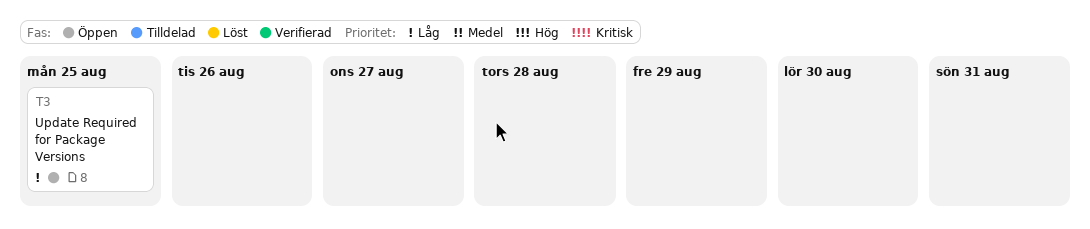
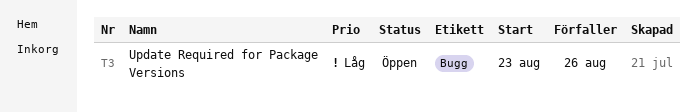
T3, due: Aug 25 -> Aug 26

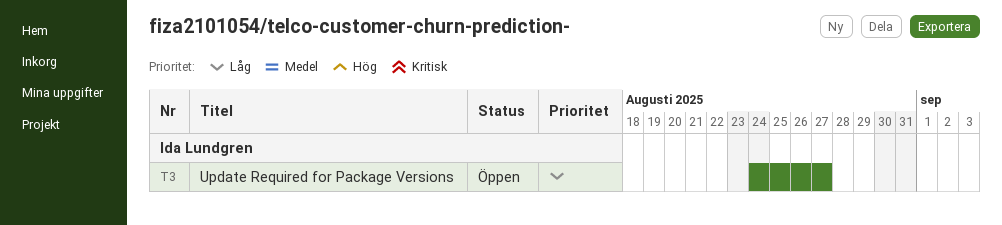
T3, start: Aug 23 -> Aug 24
T3, due: Aug 26 -> Aug 27

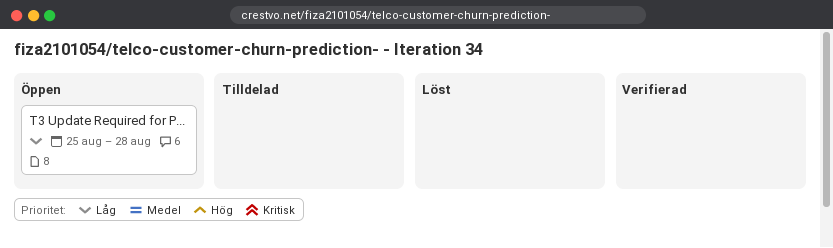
T3, start: Aug 24 -> Aug 25
T3, due: Aug 27 -> Aug 28

